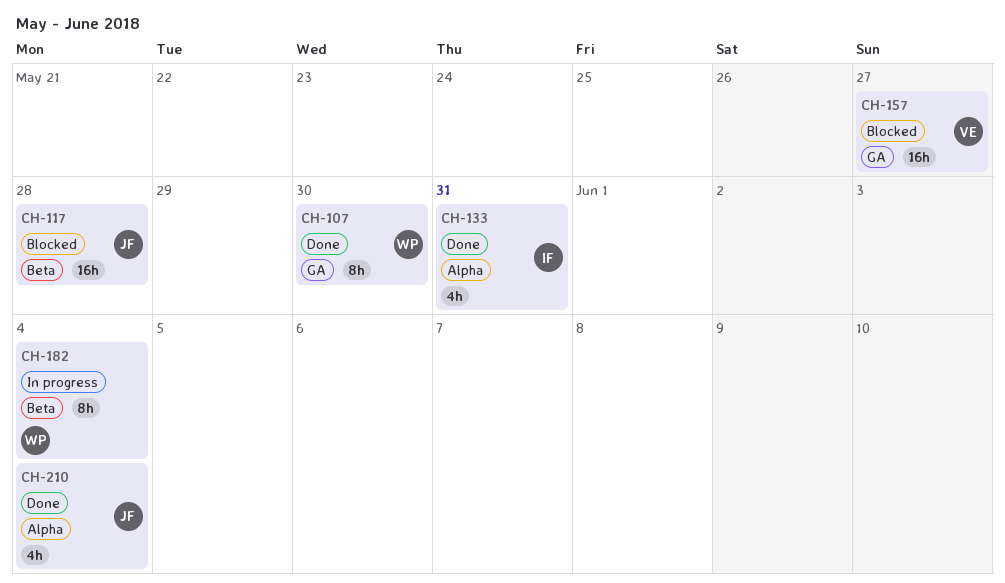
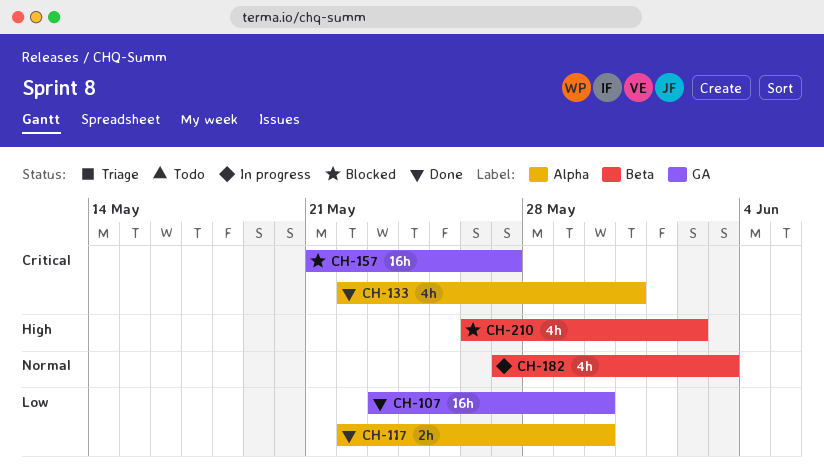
CH-107, estimate: 8h -> 16h
CH-117, status: Blocked -> Done
CH-117, label: Beta -> Alpha
CH-117, estimate: 16h -> 2h
CH-117, due: May 28 -> May 30
CH-182, estimate: 8h -> 4h
CH-182, due: Jun 4 -> Jun 3
CH-210, status: Done -> Blocked
CH-210, label: Alpha -> Beta
CH-210, due: Jun 4 -> Jun 2

